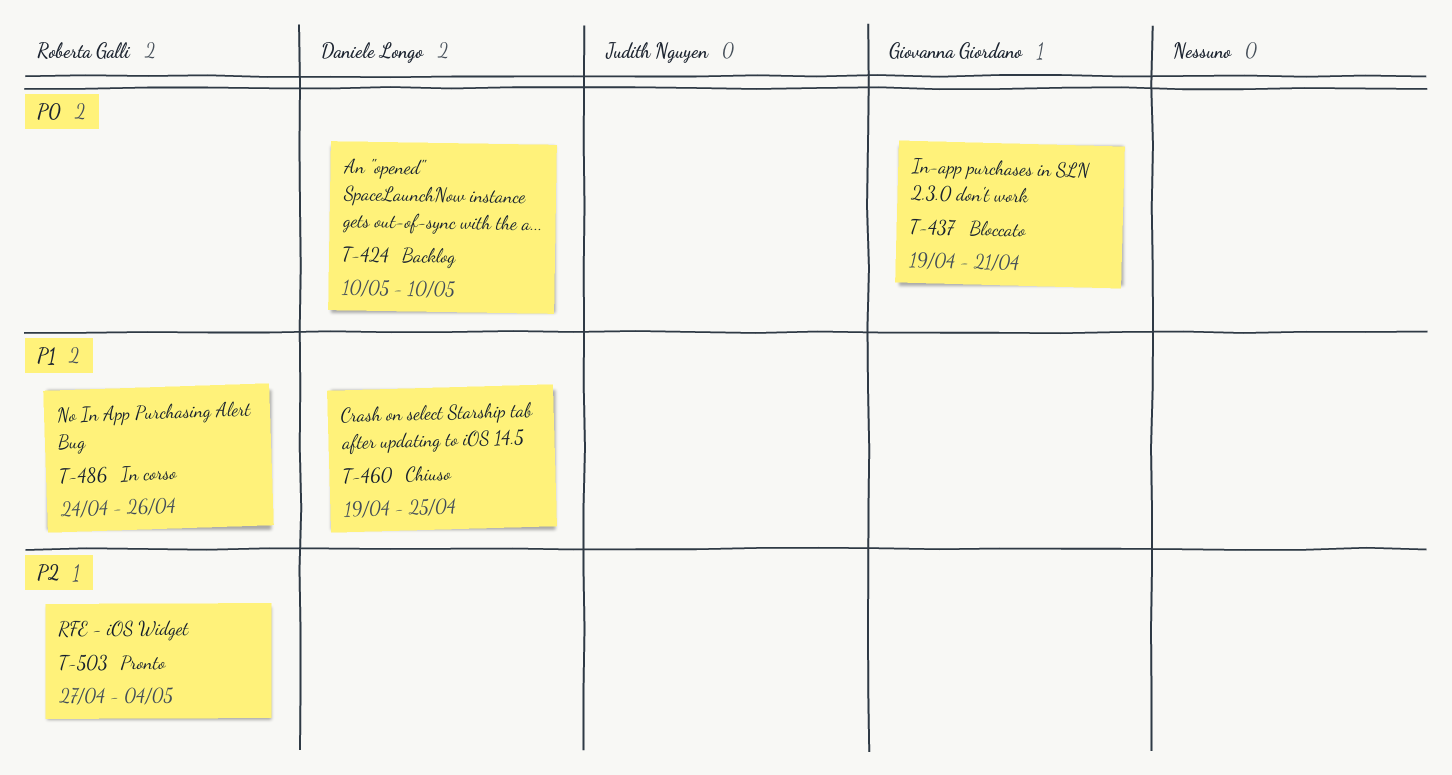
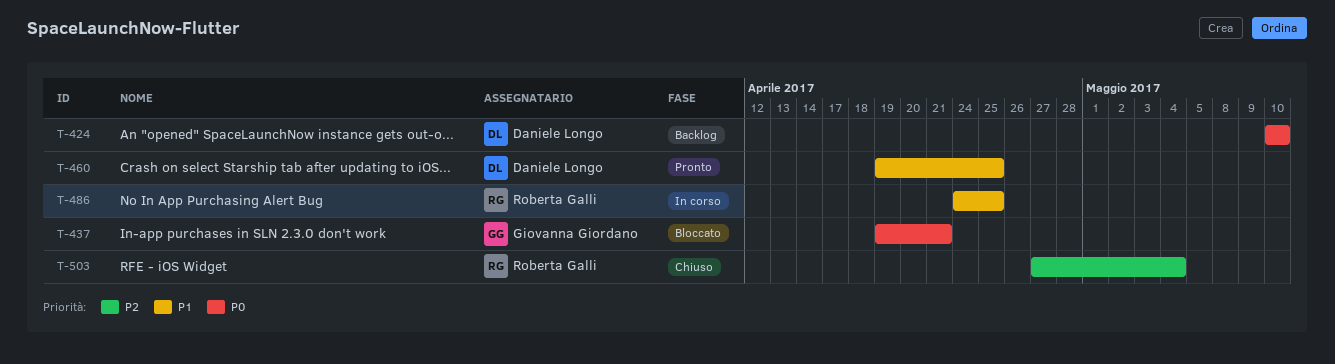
T-460, status: Chiuso -> Pronto
T-486, due: Apr 26 -> Apr 25
T-503, status: Pronto -> Chiuso

